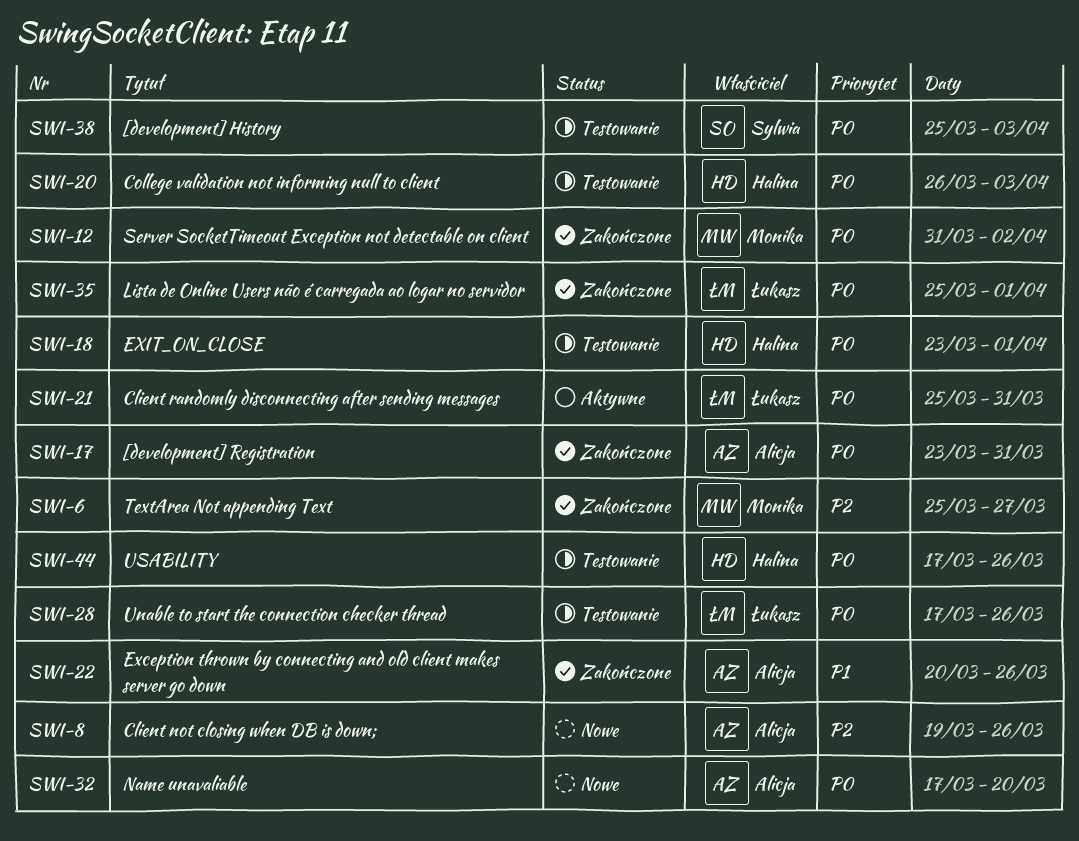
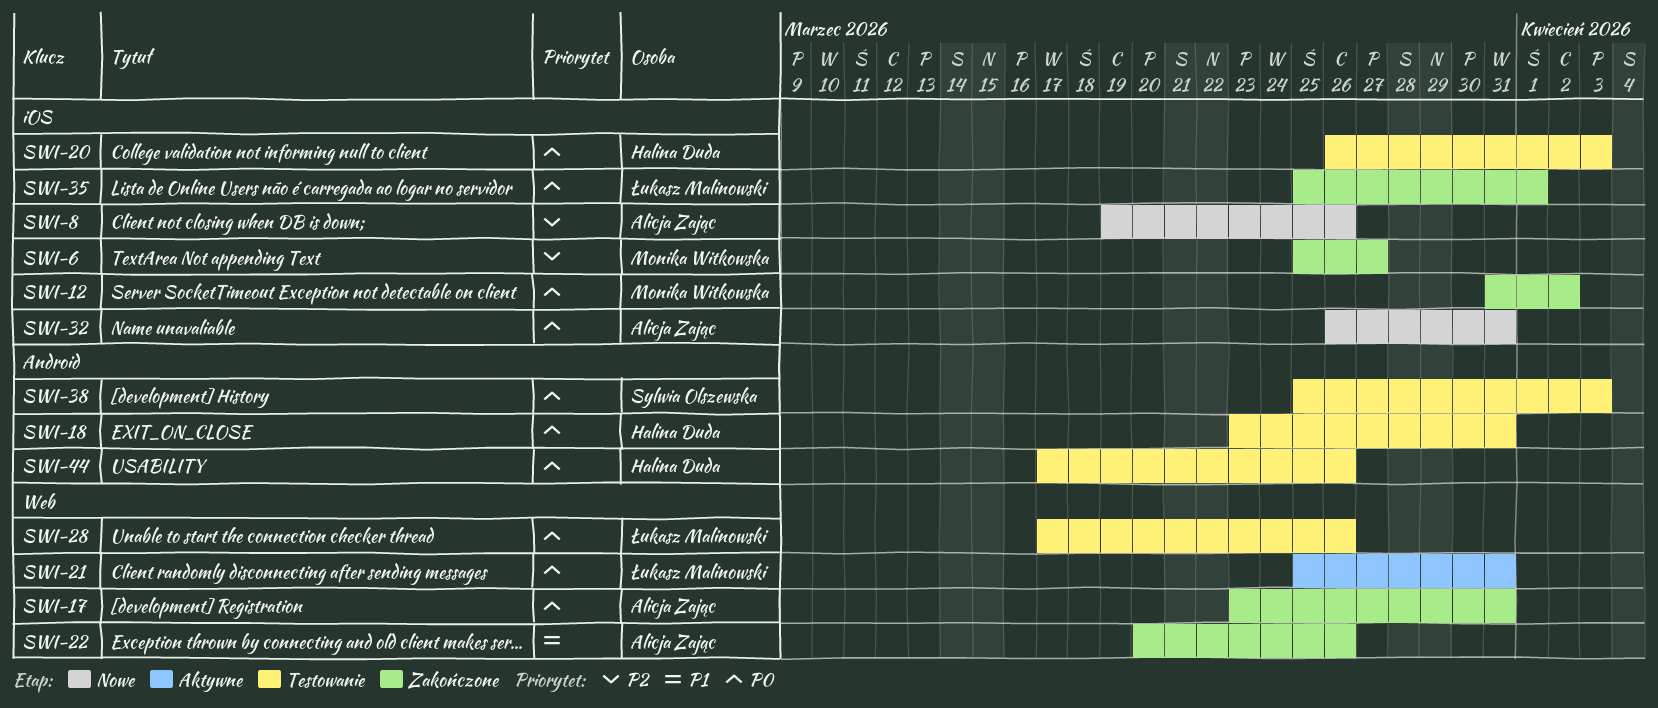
SWI-18, due: Apr 1 -> Mar 31
SWI-32, start: Mar 17 -> Mar 26
SWI-32, due: Mar 20 -> Mar 31

